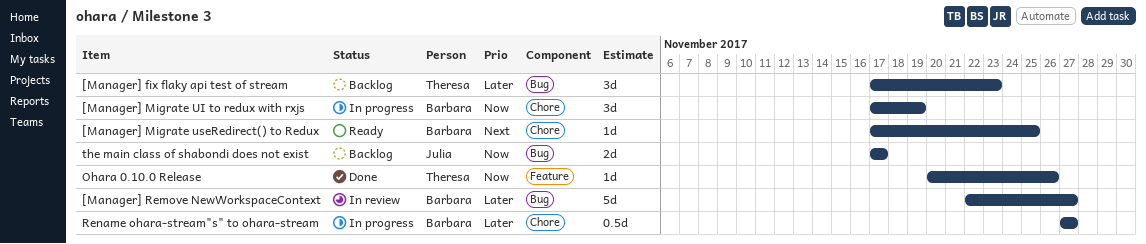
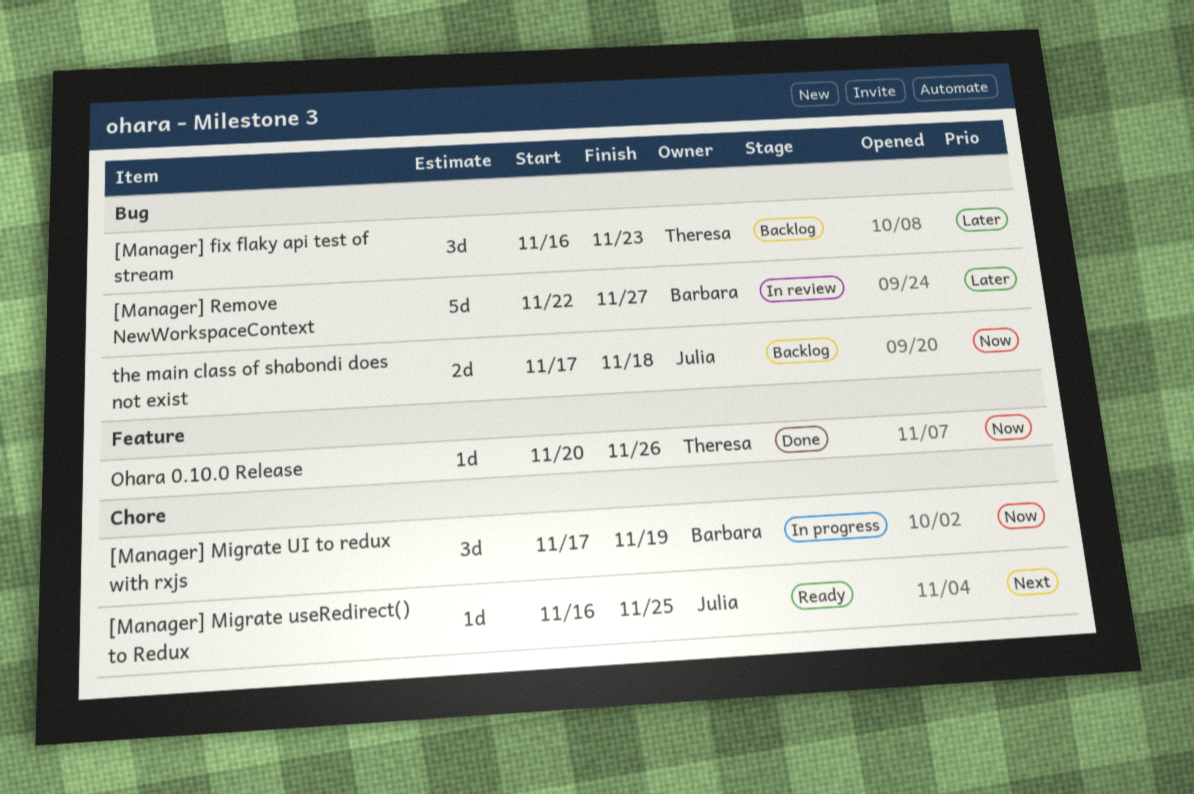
[Manager] fix flaky api test of stream, start: Nov 17 -> Nov 16
[Manager] Migrate useRedirect() to Redux, owner: Barbara -> Julia
[Manager] Migrate useRedirect() to Redux, start: Nov 17 -> Nov 16
Rename ohara-stream"s" to ohara-stream: present -> none
the main class of shabondi does not exist, due: Nov 17 -> Nov 18

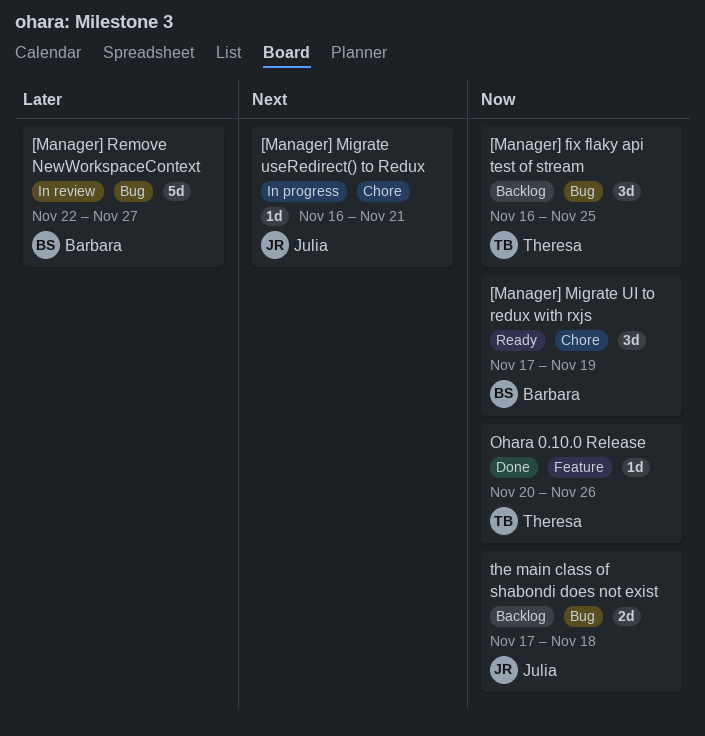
[Manager] fix flaky api test of stream, priority: Later -> Now
[Manager] fix flaky api test of stream, due: Nov 23 -> Nov 25
[Manager] Migrate UI to redux with rxjs, status: In progress -> Ready
[Manager] Migrate useRedirect() to Redux, status: Ready -> In progress
[Manager] Migrate useRedirect() to Redux, due: Nov 25 -> Nov 21

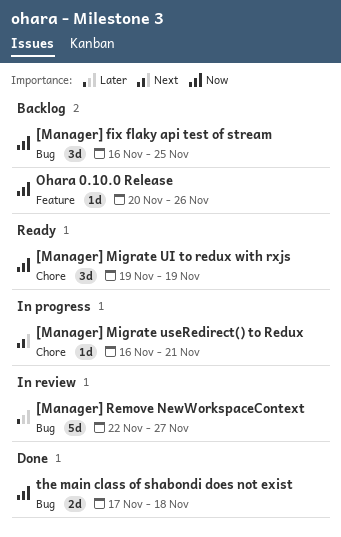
[Manager] Migrate UI to redux with rxjs, start: Nov 17 -> Nov 19
Ohara 0.10.0 Release, status: Done -> Backlog
the main class of shabondi does not exist, status: Backlog -> Done

